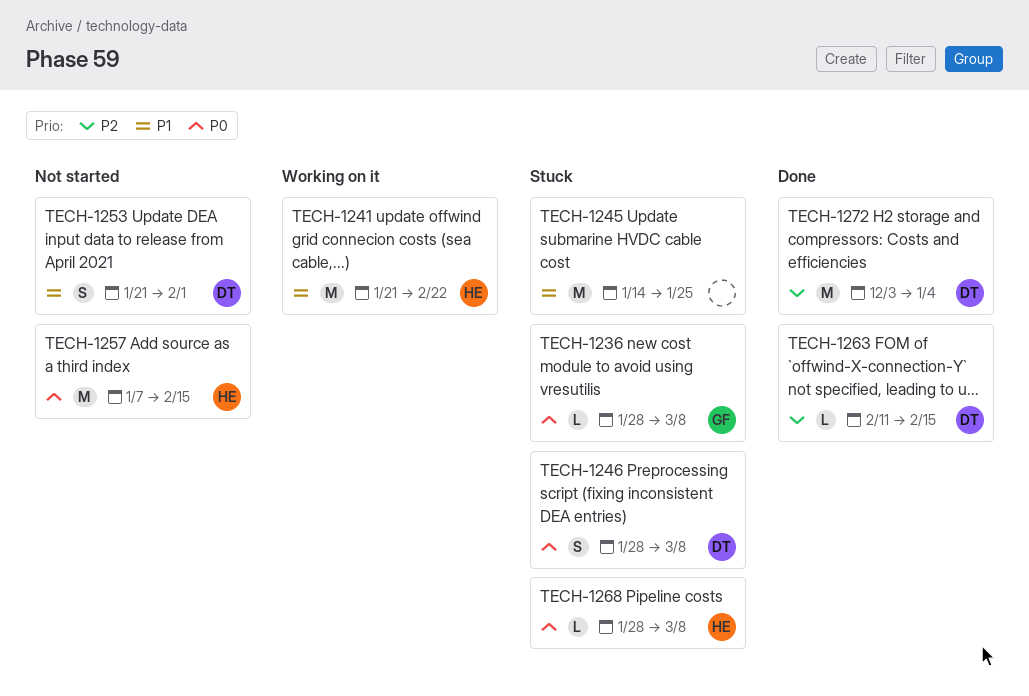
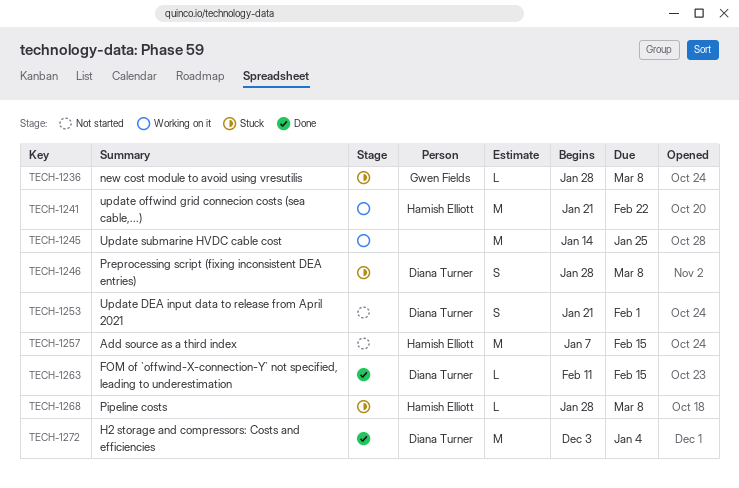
TECH-1245, status: Stuck -> Working on it

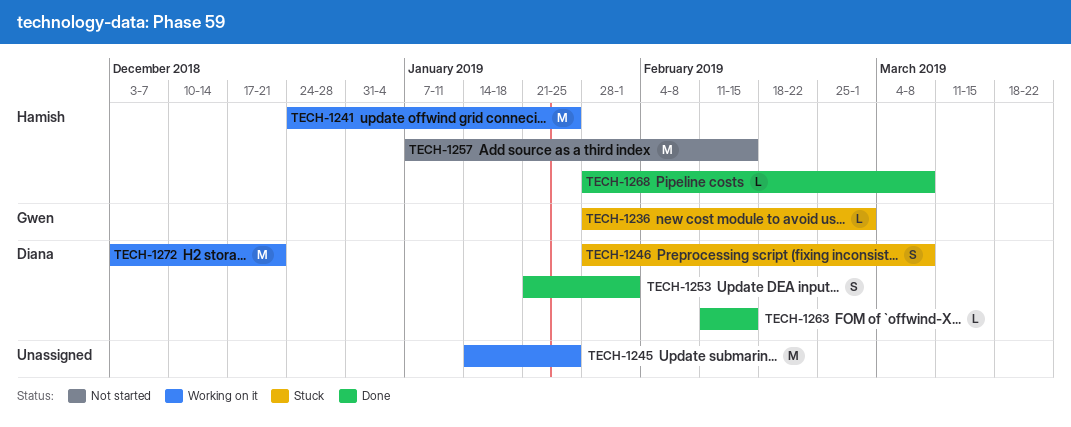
TECH-1236, due: Mar 8 -> Mar 1
TECH-1241, start: Jan 21 -> Dec 24
TECH-1241, due: Feb 22 -> Jan 25
TECH-1253, status: Not started -> Done
TECH-1268, status: Stuck -> Done
TECH-1272, status: Done -> Working on it
TECH-1272, due: Jan 4 -> Dec 21

